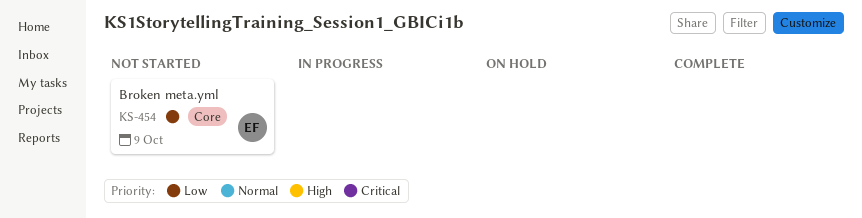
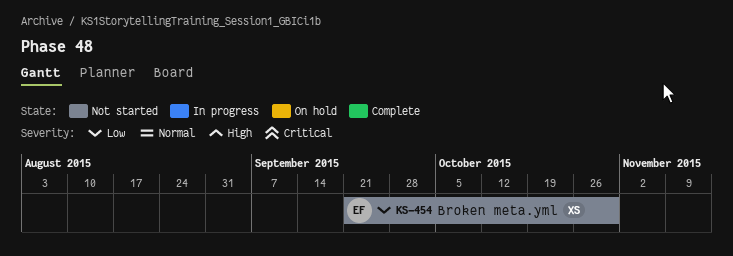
KS-454, due: Oct 9 -> Oct 30

